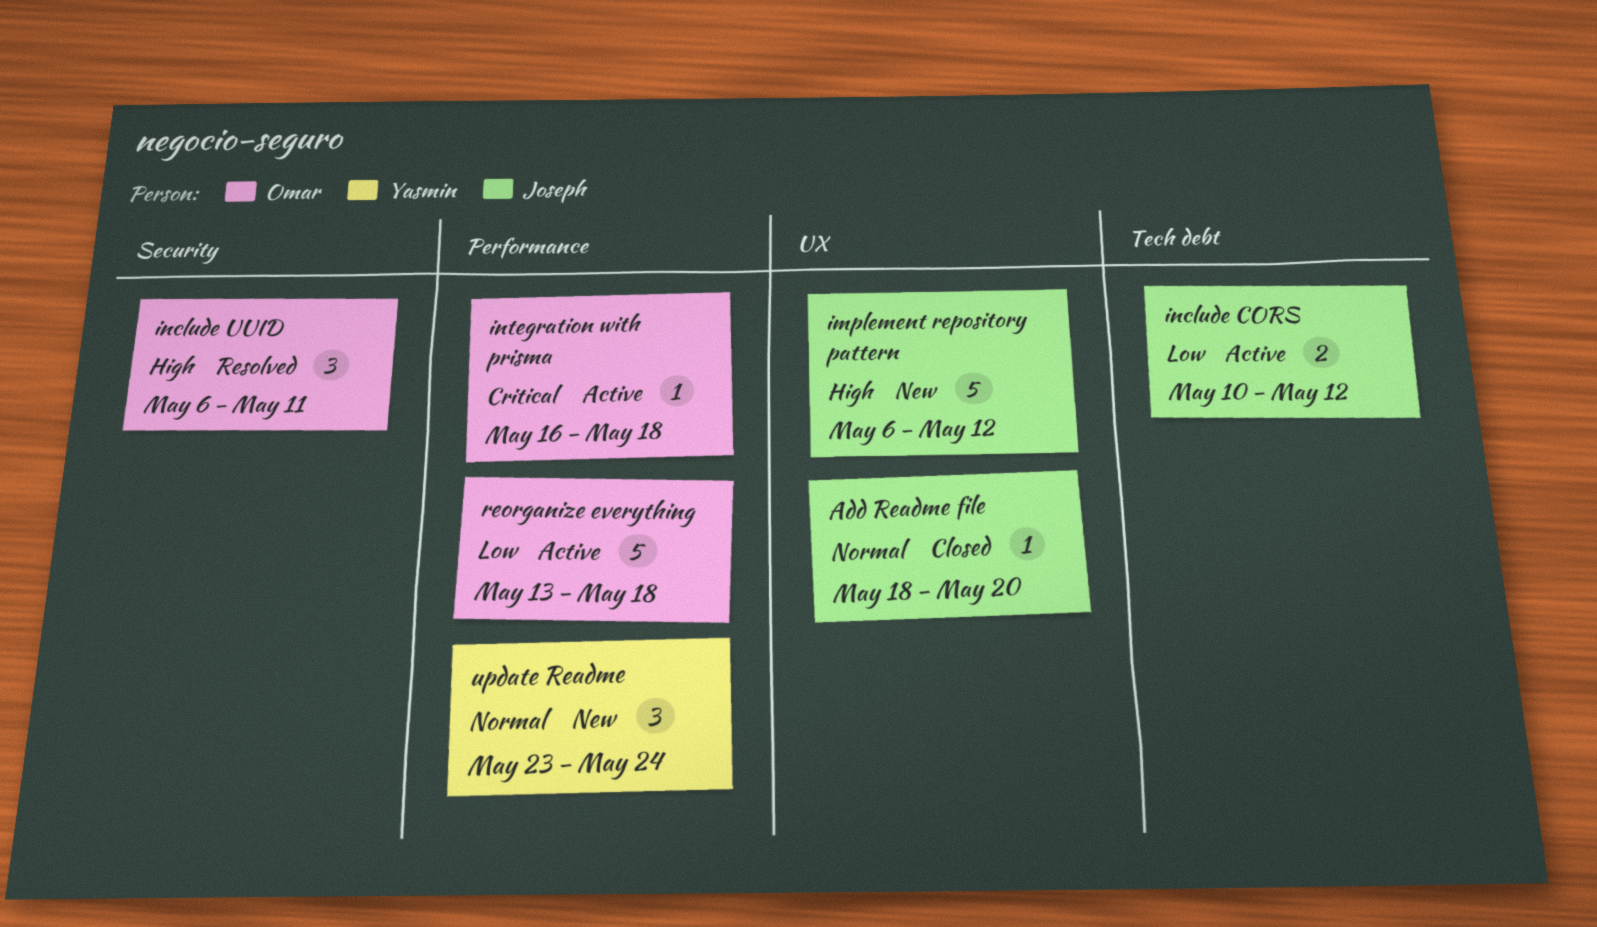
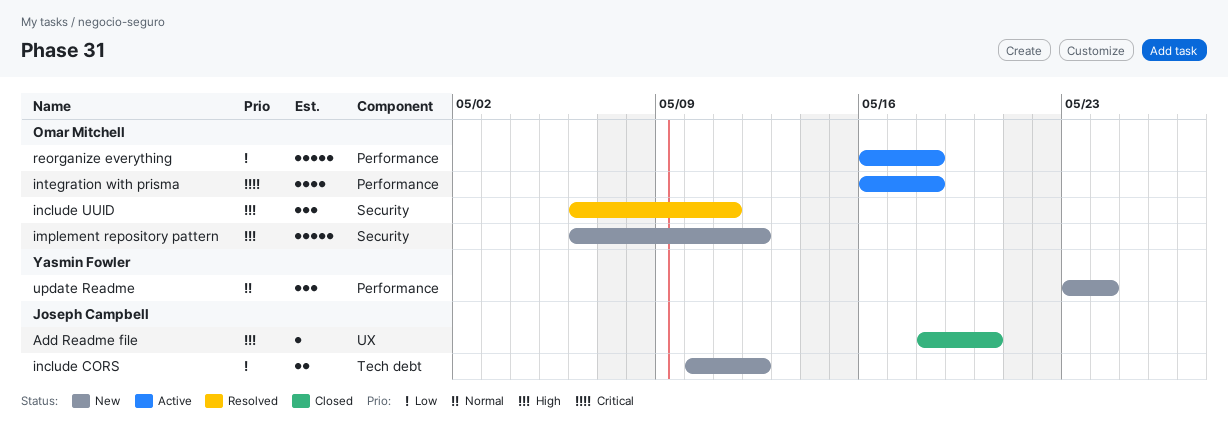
Add Readme file, priority: Normal -> High
implement repository pattern, owner: Joseph Campbell -> Omar Mitchell
implement repository pattern, label: UX -> Security
include CORS, status: Active -> New
integration with prisma, estimate: 1 -> 4
reorganize everything, start: May 13 -> May 16

